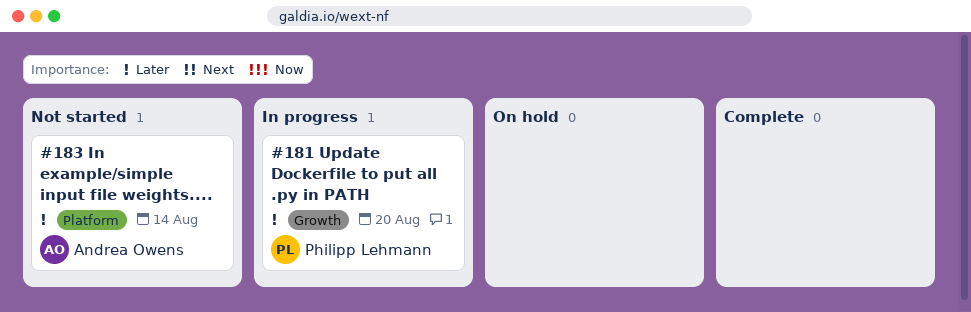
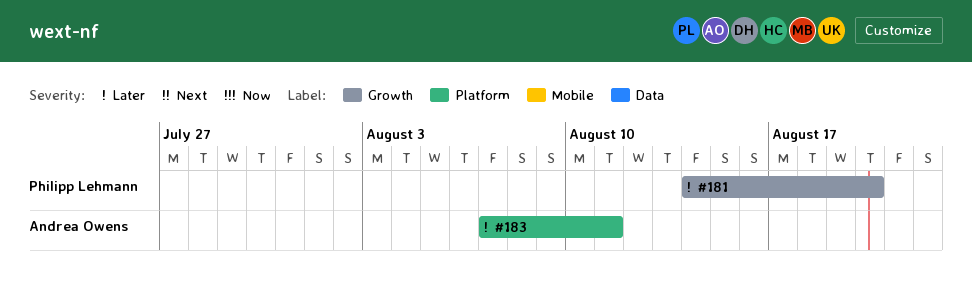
#183, due: Aug 14 -> Aug 11

